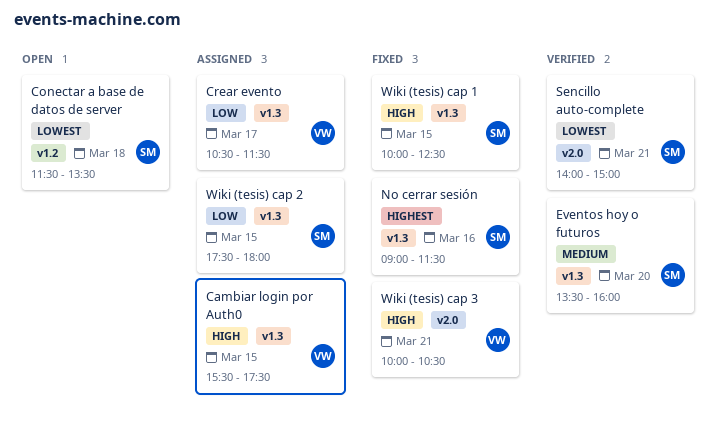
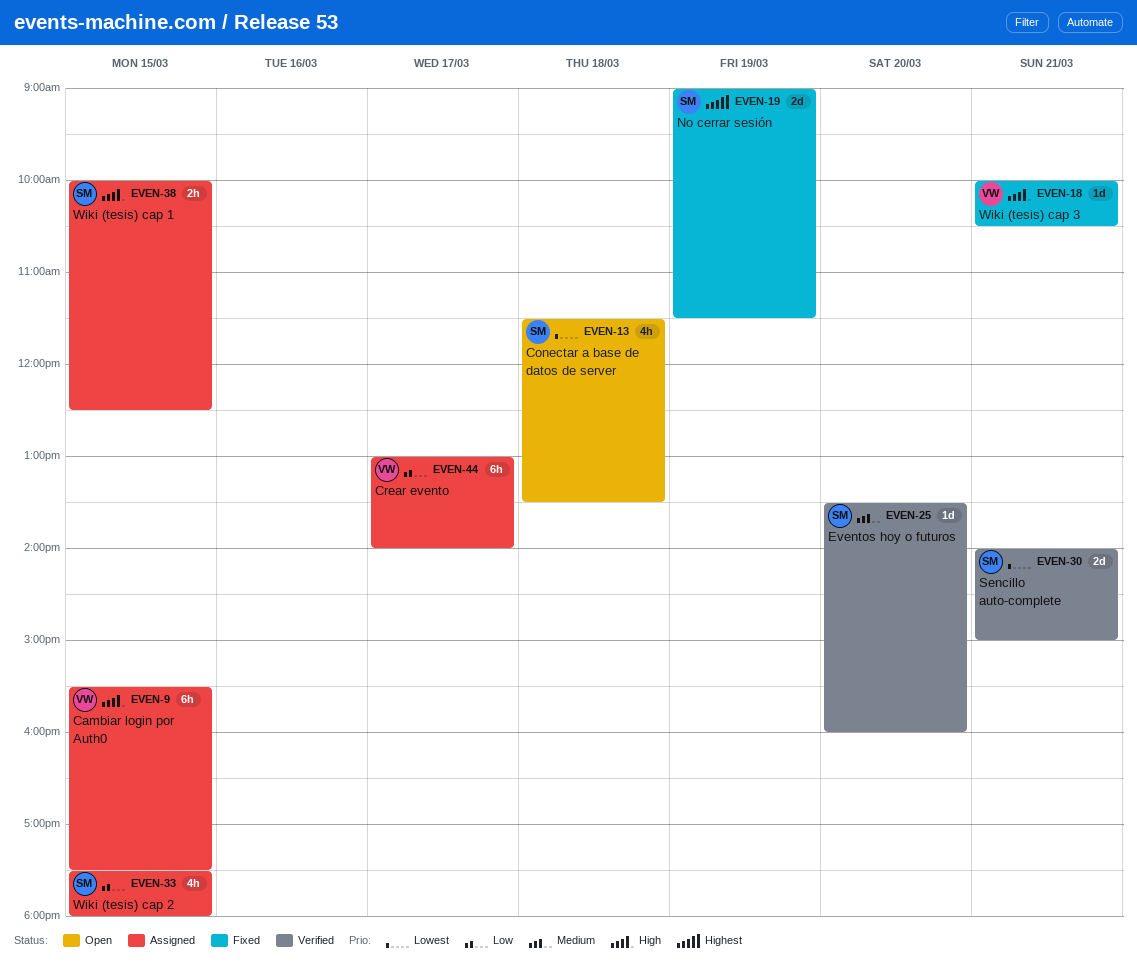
Crear evento, begins: 10:30 -> 13:00
Crear evento, ends: 11:30 -> 14:00
No cerrar sesión, day: Mar 16 -> Mar 19
Wiki (tesis) cap 1, status: Fixed -> Assigned

